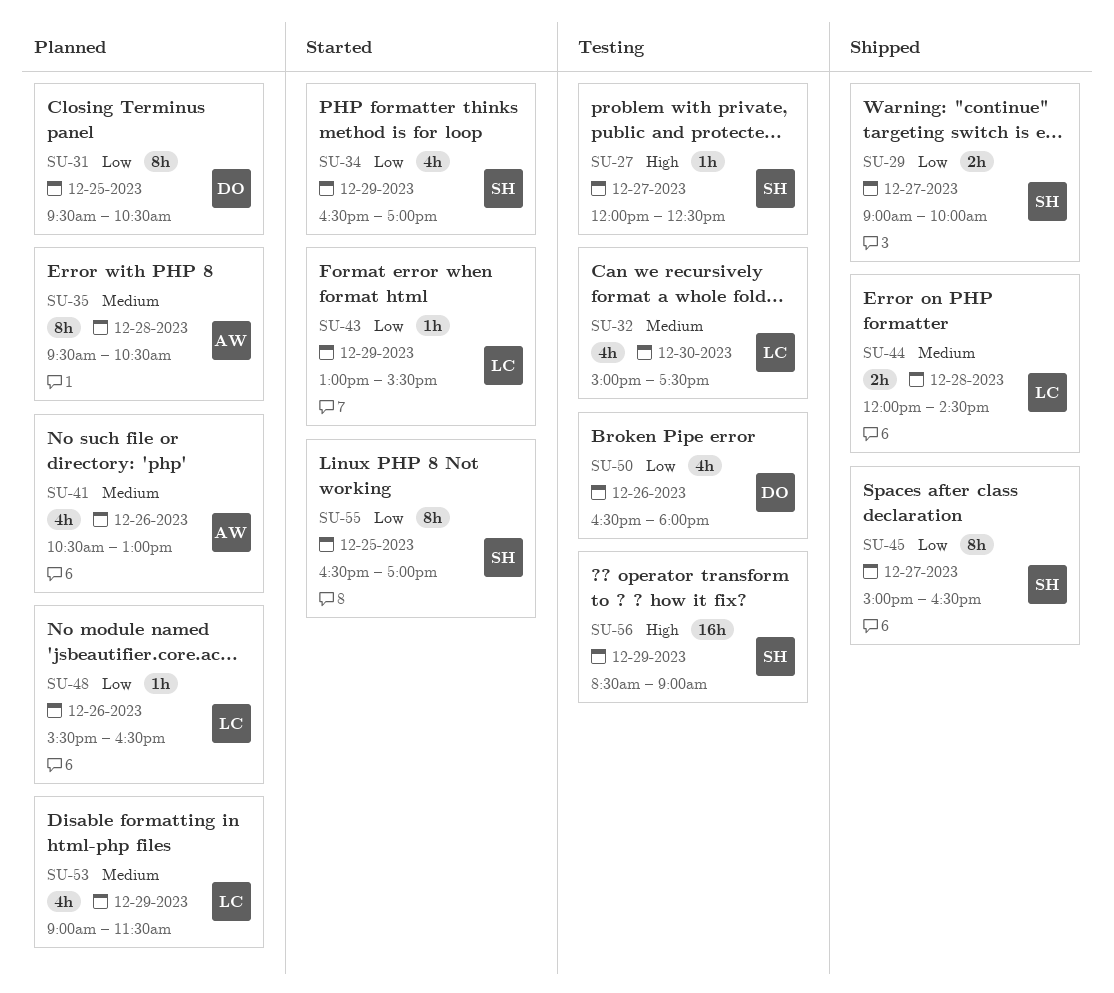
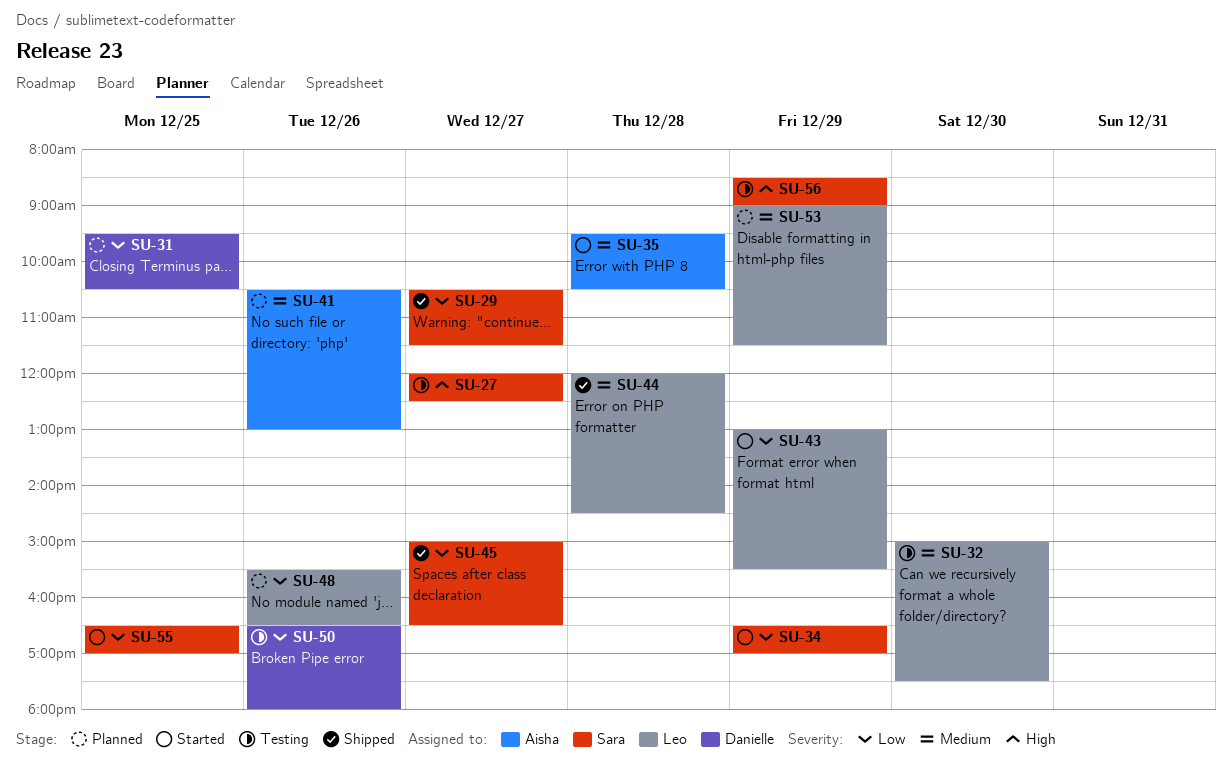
SU-29, begins: 09:00 -> 10:30
SU-29, ends: 10:00 -> 11:30
SU-35, status: Planned -> Started

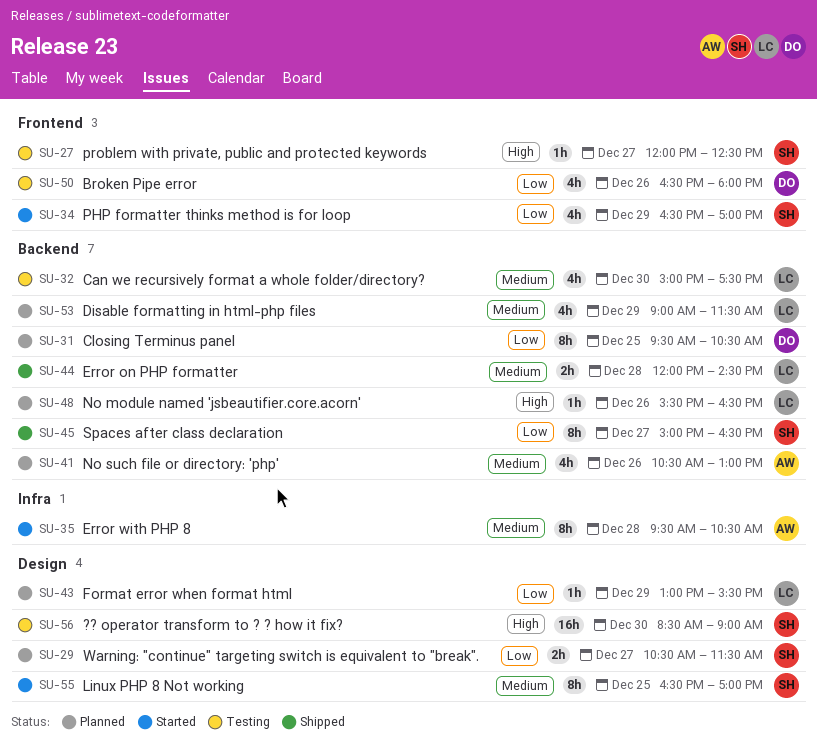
SU-29, status: Shipped -> Planned
SU-43, status: Started -> Planned
SU-48, priority: Low -> High
SU-55, priority: Low -> Medium
SU-56, day: Dec 29 -> Dec 30

